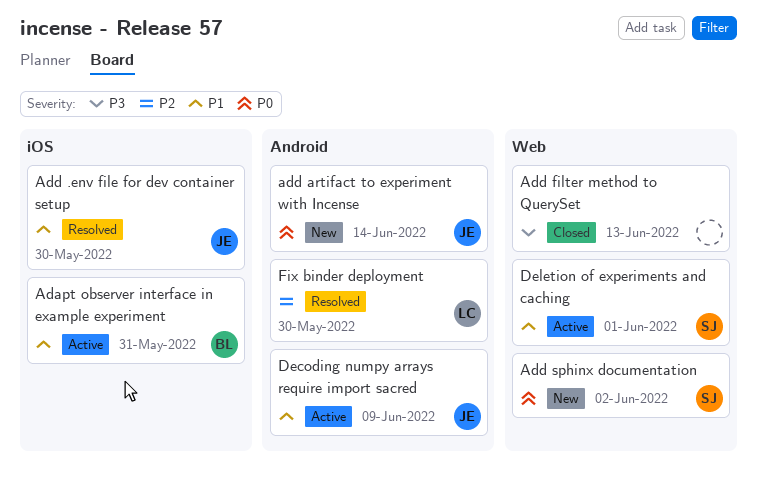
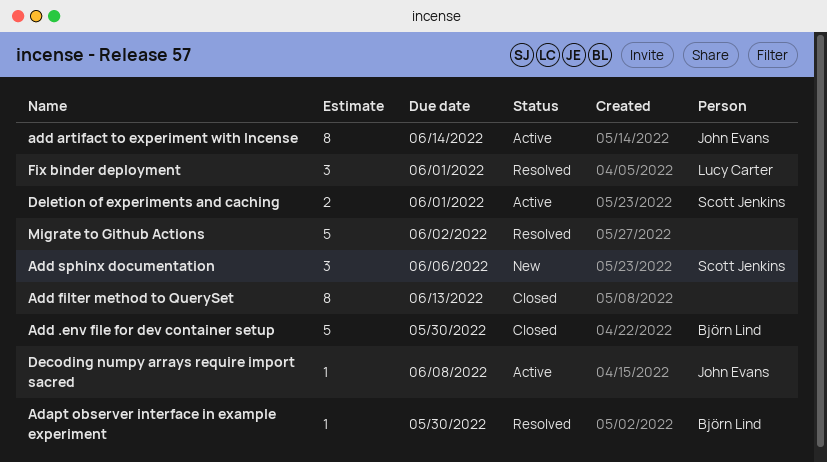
Adapt observer interface in example experiment, status: Active -> Resolved
Adapt observer interface in example experiment, due: May 31 -> May 30
Add .env file for dev container setup, status: Resolved -> Closed
Add .env file for dev container setup, owner: John Evans -> Björn Lind
add artifact to experiment with Incense, status: New -> Active
Add sphinx documentation, due: Jun 2 -> Jun 6
Decoding numpy arrays require import sacred, due: Jun 9 -> Jun 8
Fix binder deployment, due: May 30 -> Jun 1
Migrate to Github Actions: none -> present

